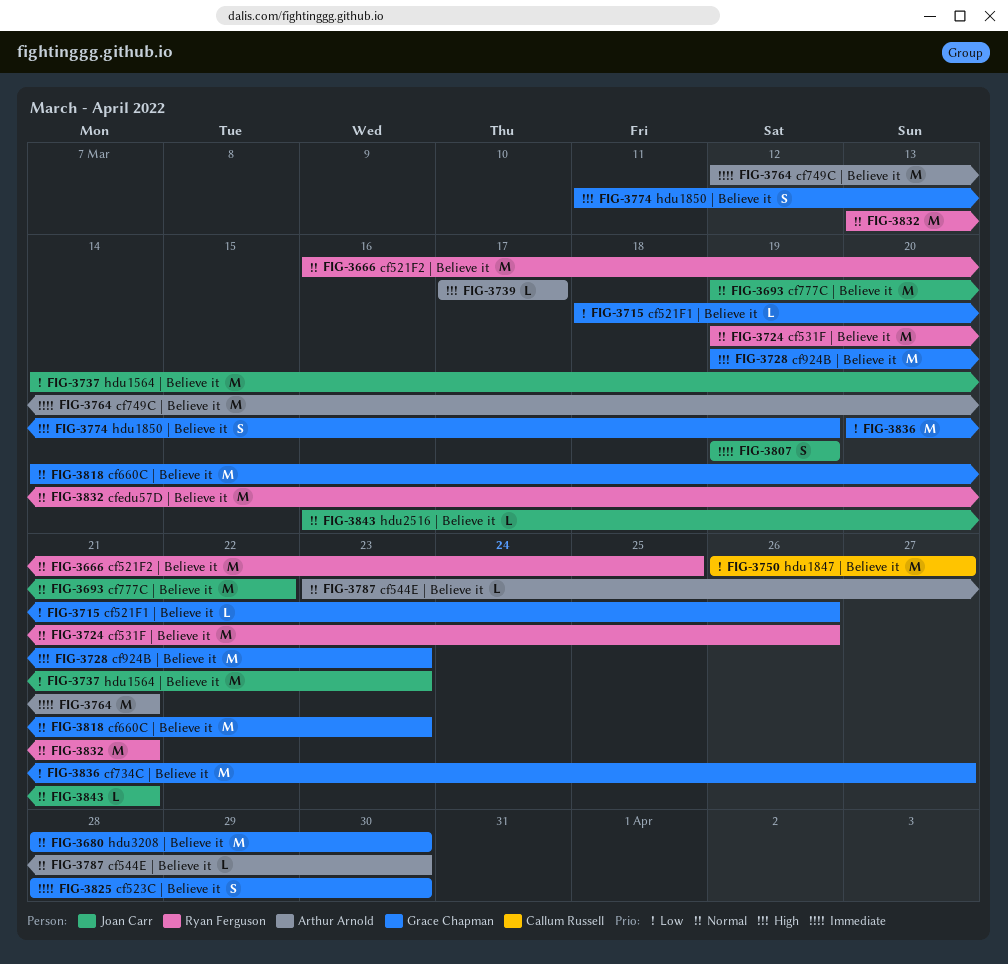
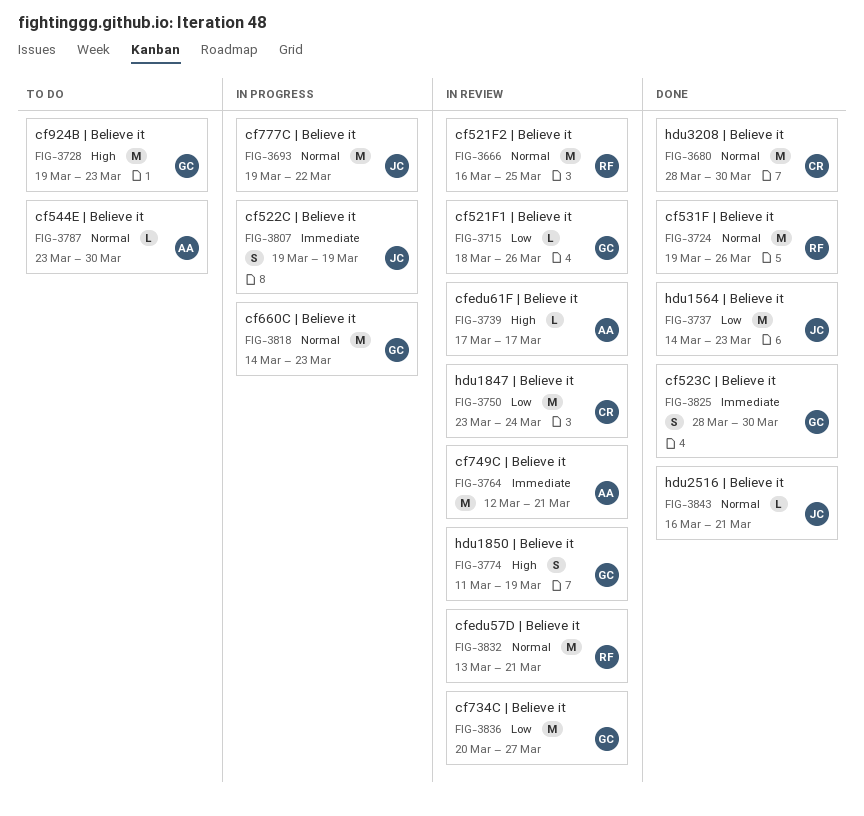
FIG-3680, owner: Grace Chapman -> Callum Russell
FIG-3750, start: Mar 26 -> Mar 23
FIG-3750, due: Mar 27 -> Mar 24

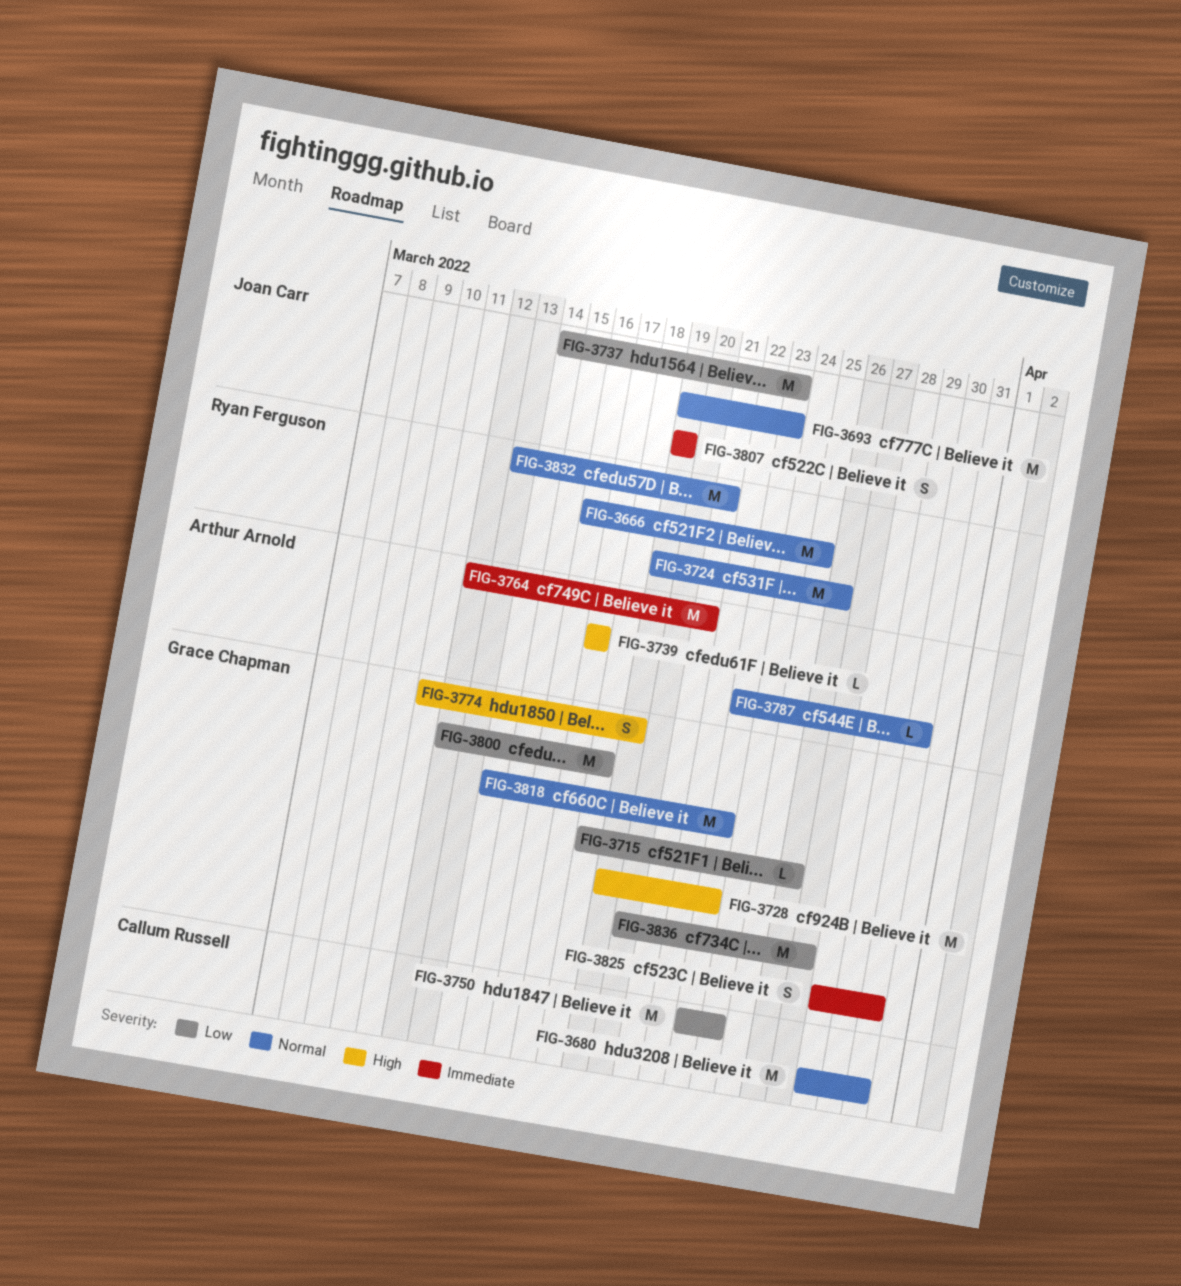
FIG-3693, due: Mar 22 -> Mar 23
FIG-3800: none -> present
FIG-3843: present -> none

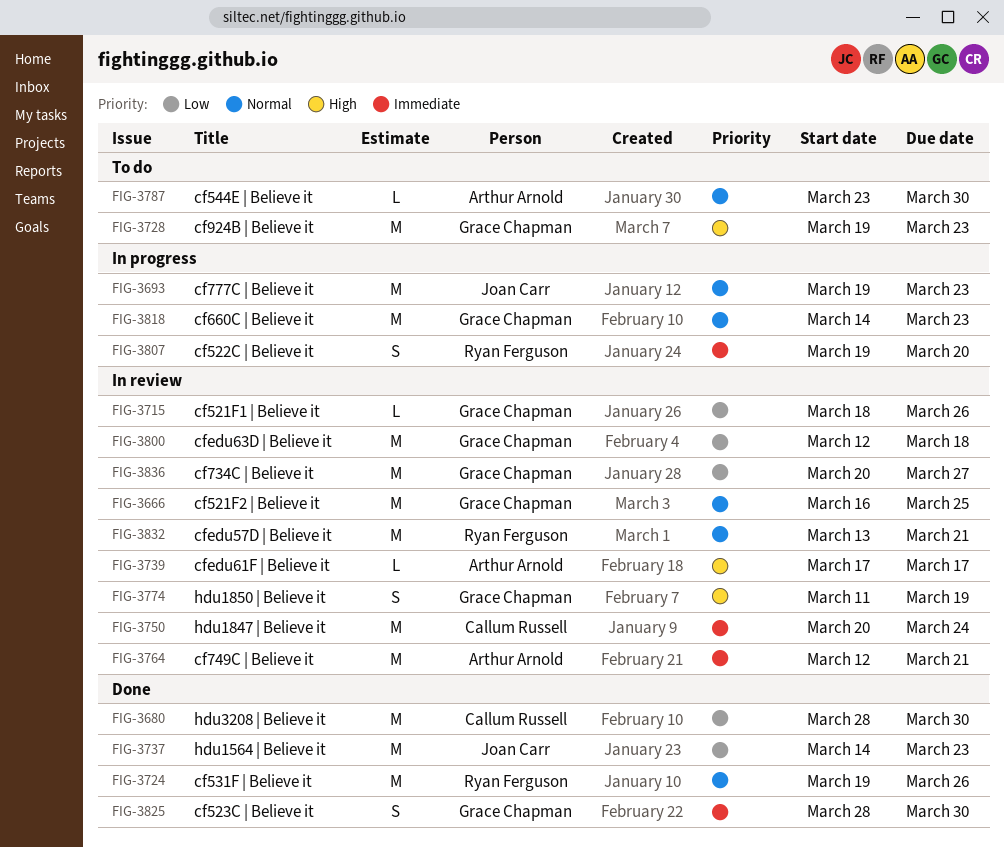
FIG-3666, owner: Ryan Ferguson -> Grace Chapman
FIG-3680, priority: Normal -> Low
FIG-3750, priority: Low -> Immediate
FIG-3750, start: Mar 23 -> Mar 20
FIG-3807, owner: Joan Carr -> Ryan Ferguson
FIG-3807, due: Mar 19 -> Mar 20

